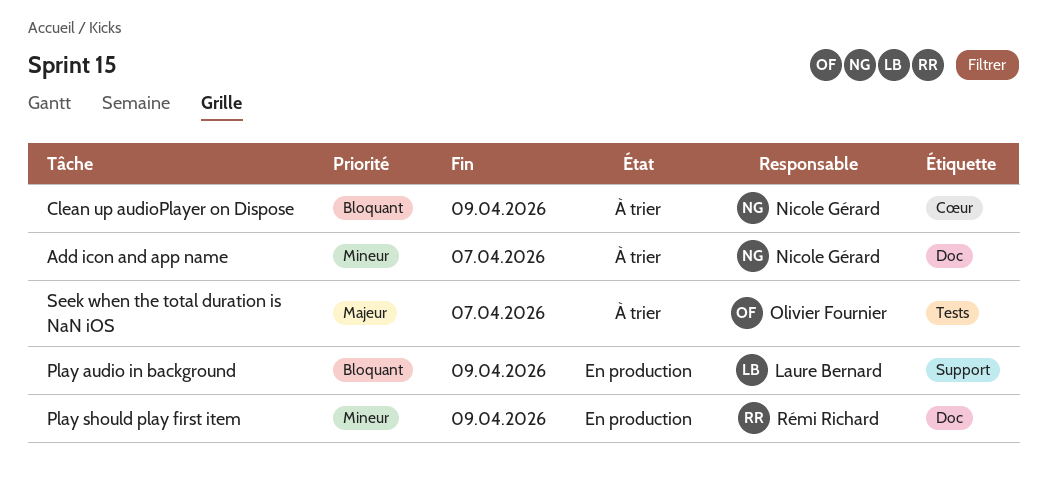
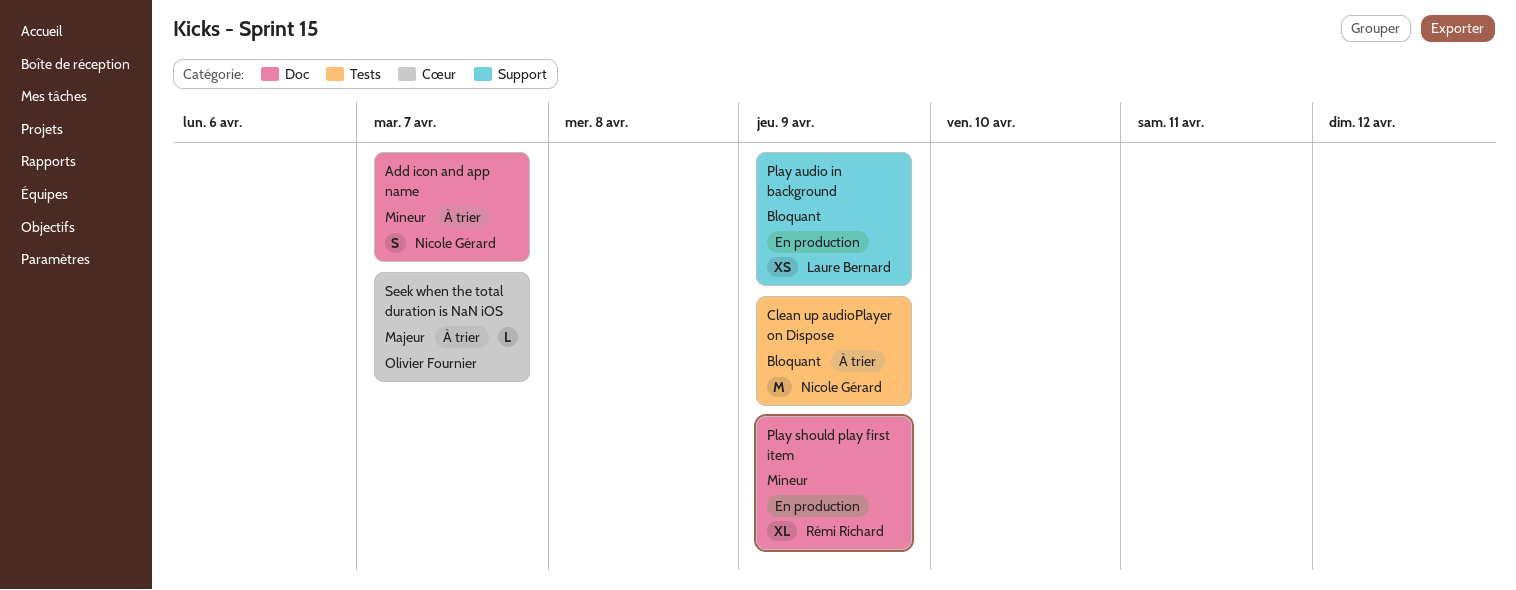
Clean up audioPlayer on Dispose, label: Cœur -> Tests
Seek when the total duration is NaN iOS, label: Tests -> Cœur

